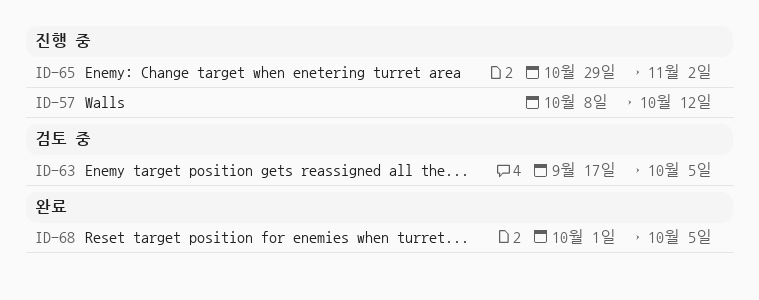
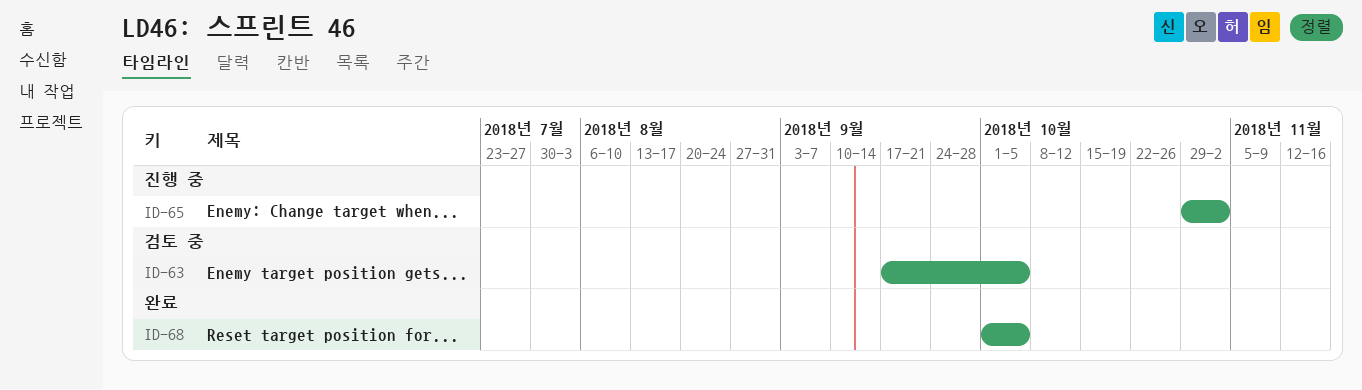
ID-57: present -> none

